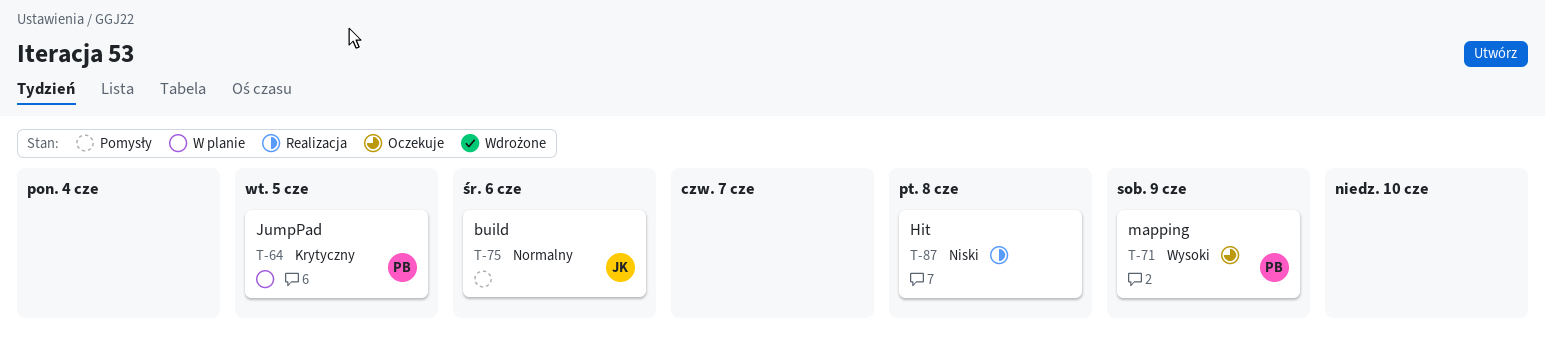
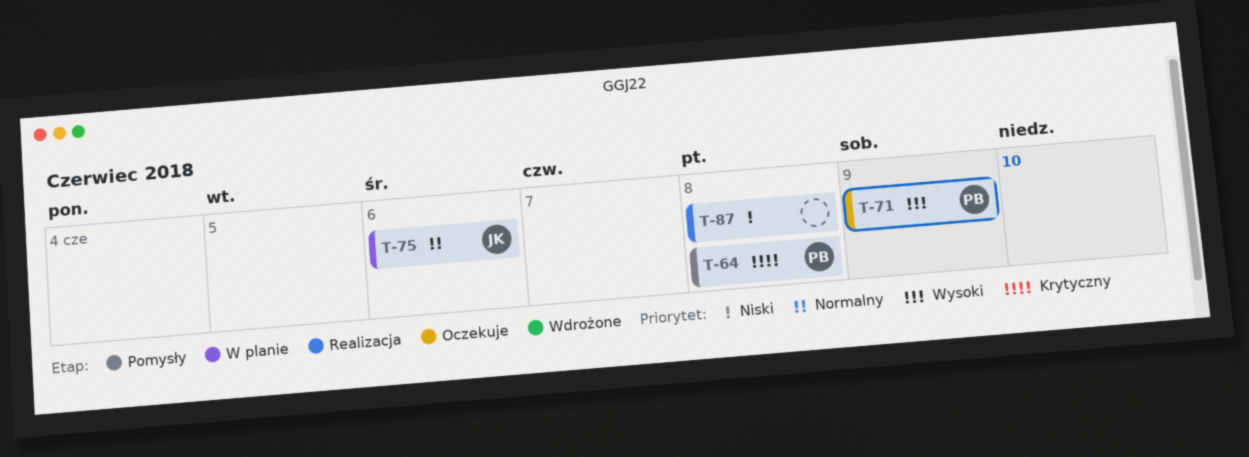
T-64, status: W planie -> Pomysły
T-64, due: Jun 5 -> Jun 8
T-75, status: Pomysły -> W planie

